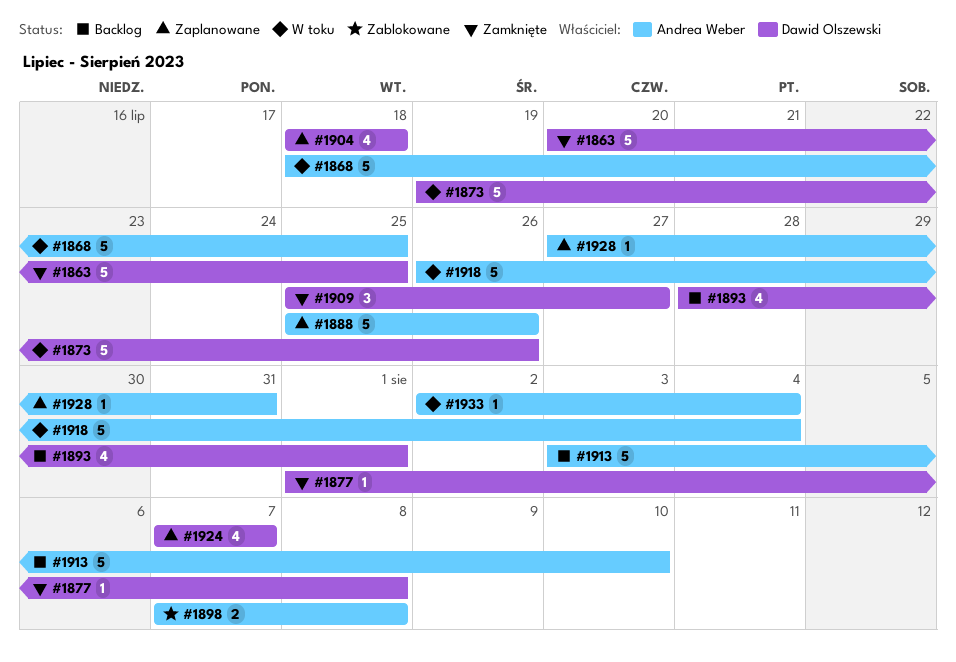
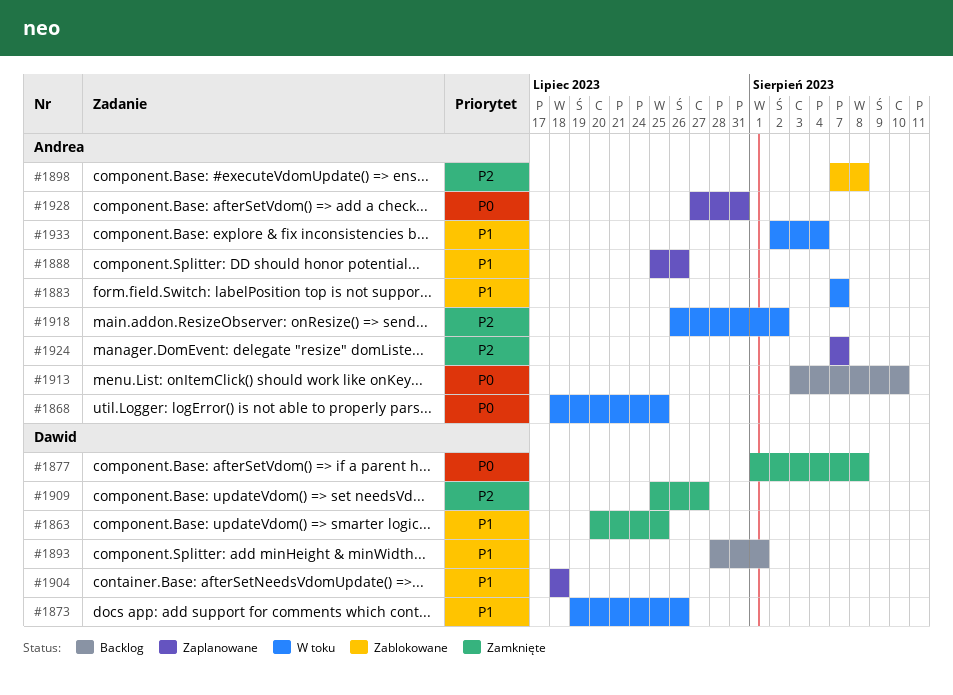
#1883: none -> present
#1918, due: Aug 4 -> Aug 2
#1924, owner: Dawid Olszewski -> Andrea Weber

